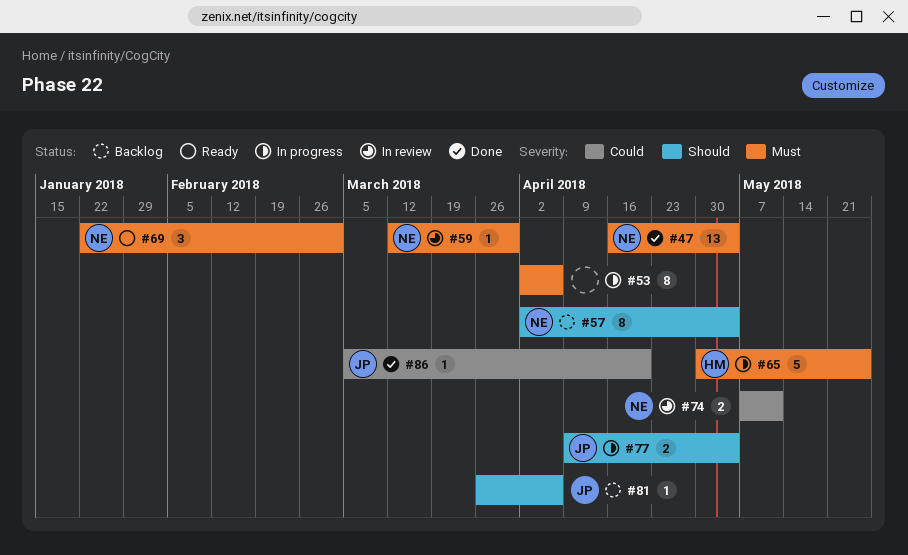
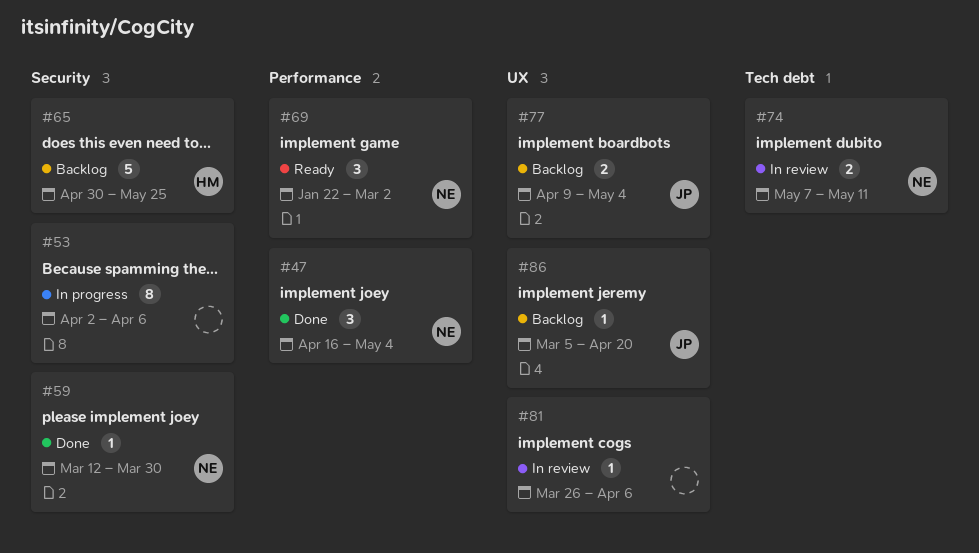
#47, estimate: 13 -> 3
#57: present -> none
#59, status: In review -> Done
#65, status: In progress -> Backlog
#77, status: In progress -> Backlog
#81, status: Backlog -> In review
#81, owner: JP -> none
#86, status: Done -> Backlog

